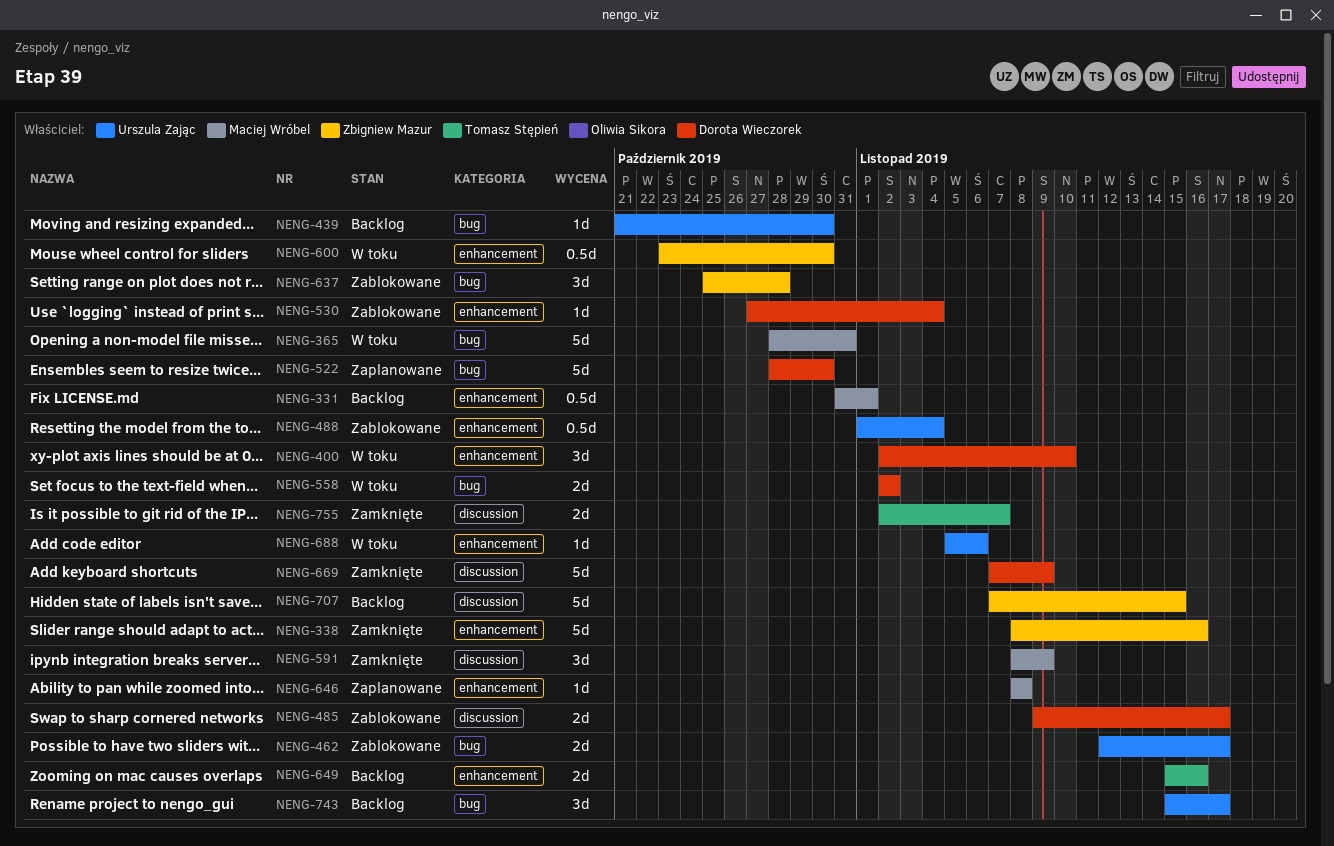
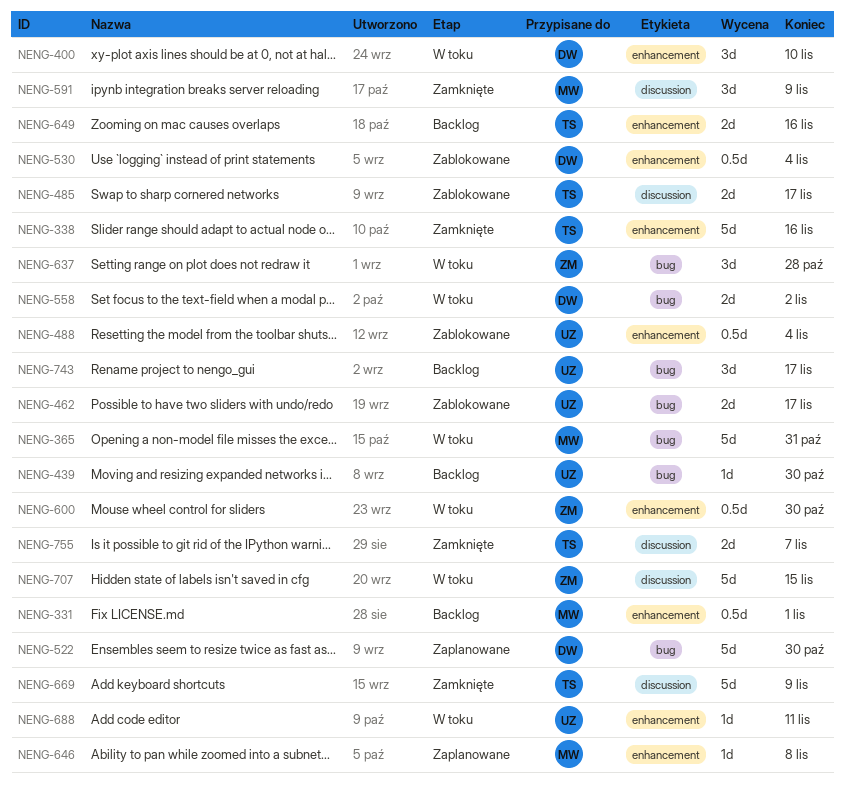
NENG-338, owner: Zbigniew Mazur -> Tomasz Stępień
NENG-485, owner: Dorota Wieczorek -> Tomasz Stępień
NENG-530, estimate: 1d -> 0.5d
NENG-637, status: Zablokowane -> W toku
NENG-669, owner: Dorota Wieczorek -> Tomasz Stępień
NENG-688, due: Nov 6 -> Nov 11
NENG-707, status: Backlog -> W toku

